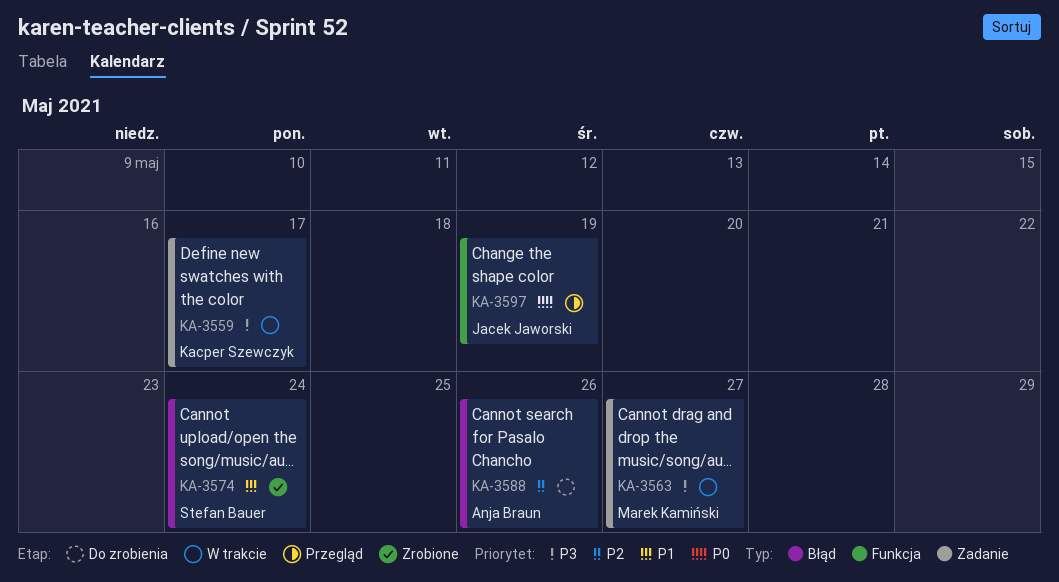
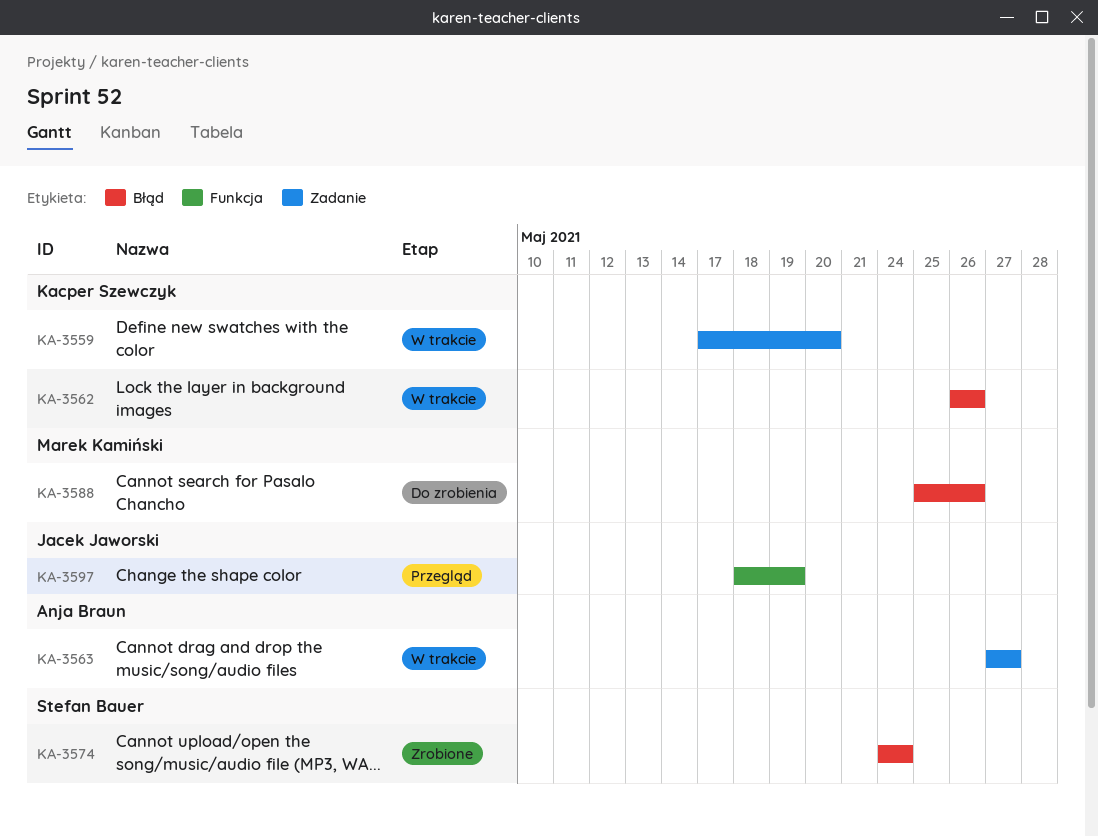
KA-3559, due: May 17 -> May 20
KA-3562: none -> present
KA-3563, owner: Marek Kamiński -> Anja Braun
KA-3588, owner: Anja Braun -> Marek Kamiński

